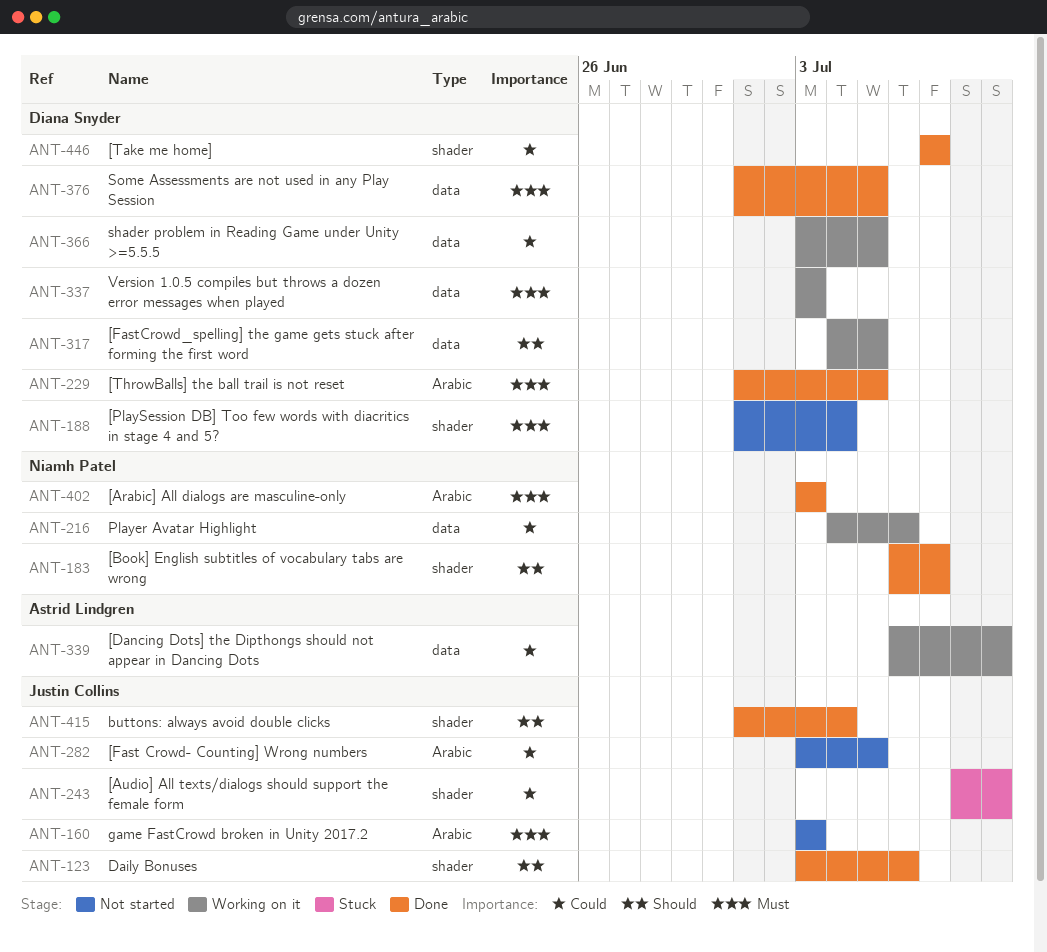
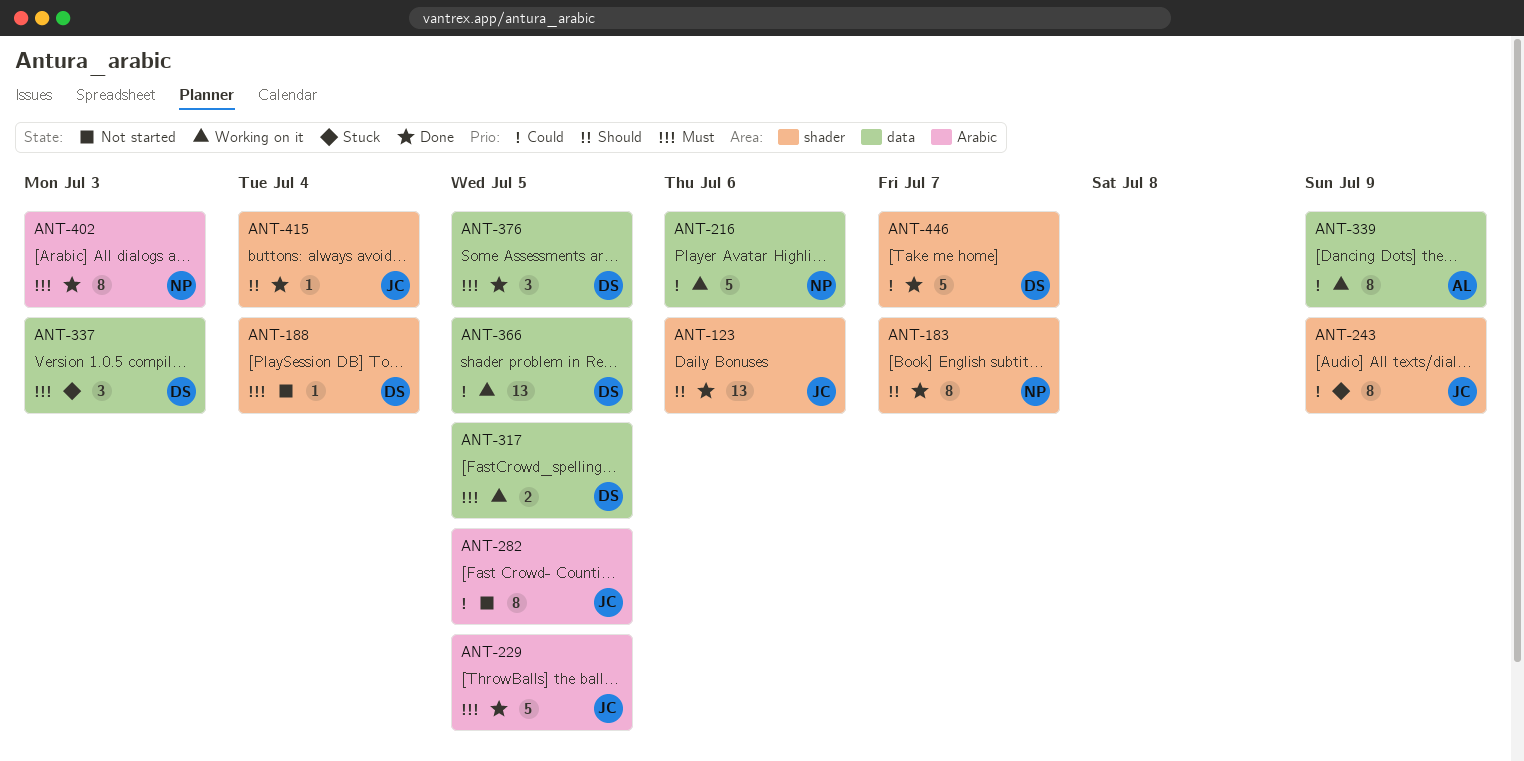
ANT-160: present -> none
ANT-229, owner: Diana Snyder -> Justin Collins
ANT-317, priority: Should -> Must
ANT-337, status: Working on it -> Stuck

